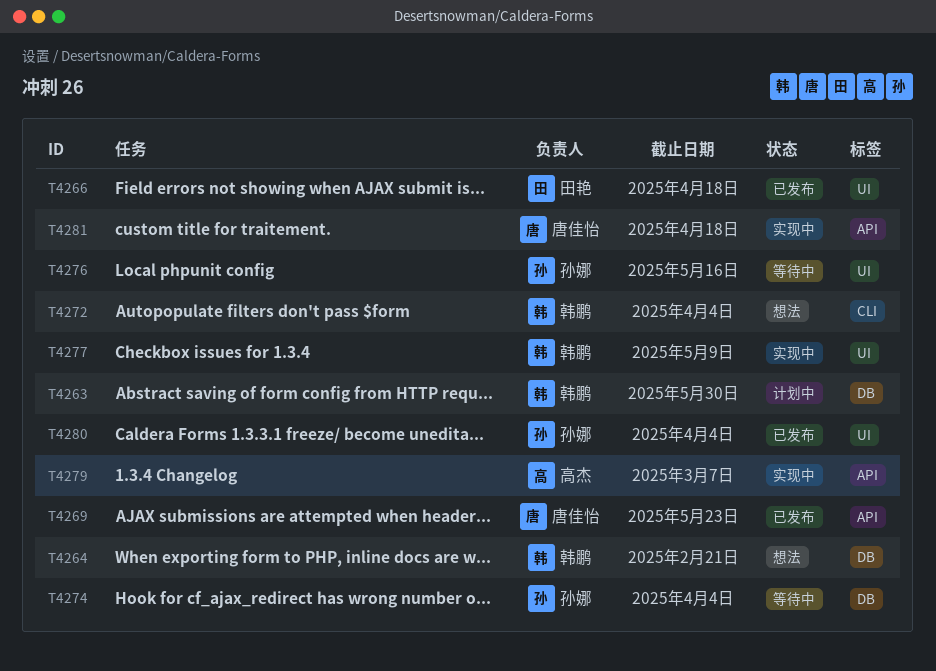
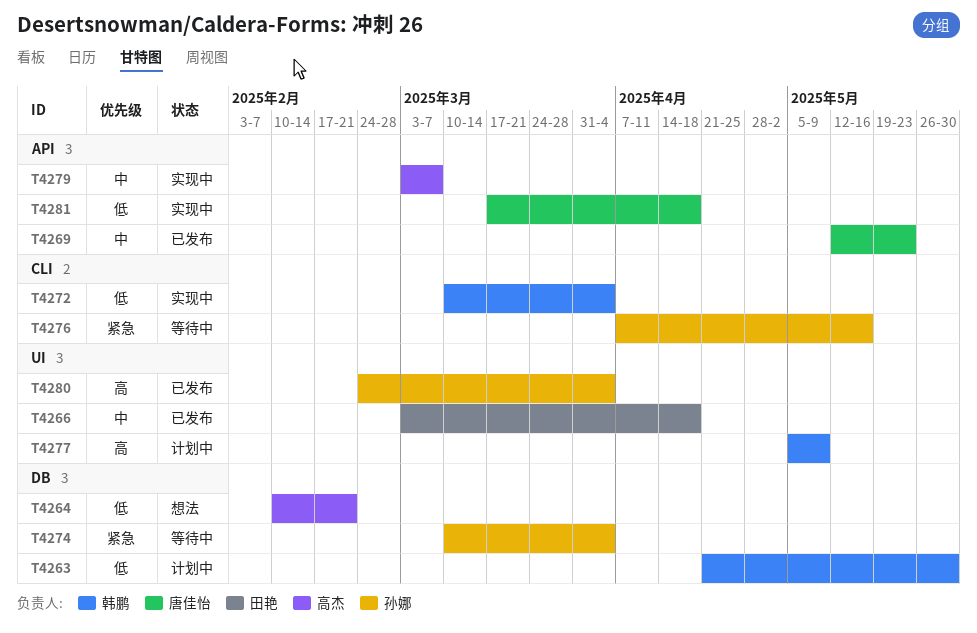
T4264, owner: 韩鹏 -> 高杰
T4272, status: 想法 -> 实现中
T4276, label: UI -> CLI
T4277, status: 实现中 -> 计划中

